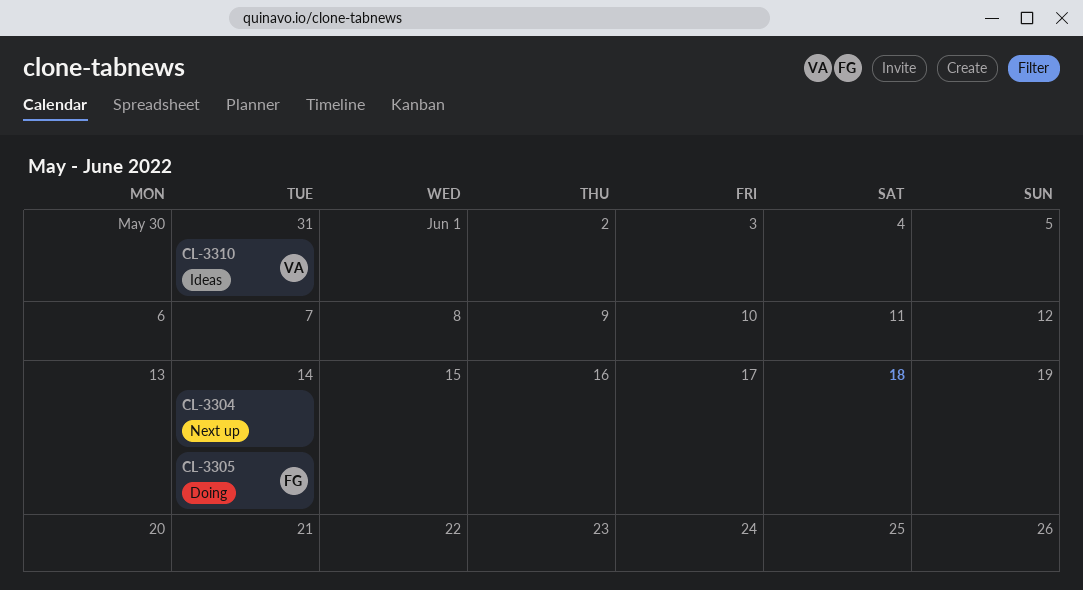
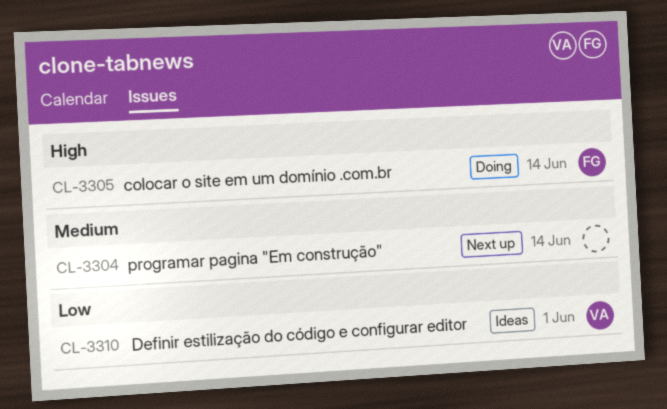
CL-3310, due: May 31 -> Jun 1

